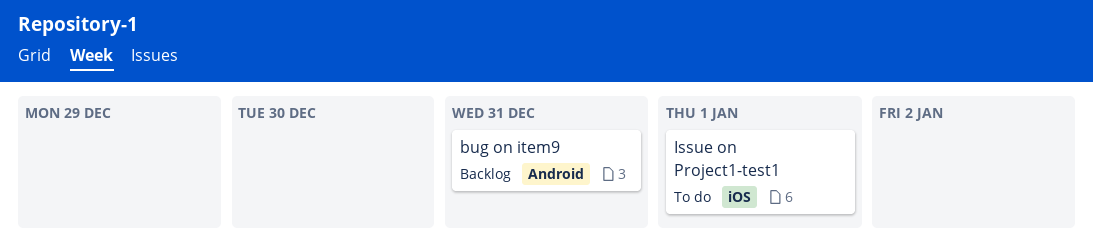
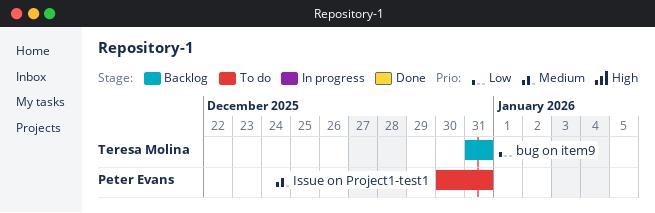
Issue on Project1-test1, due: Jan 1 -> Dec 31

